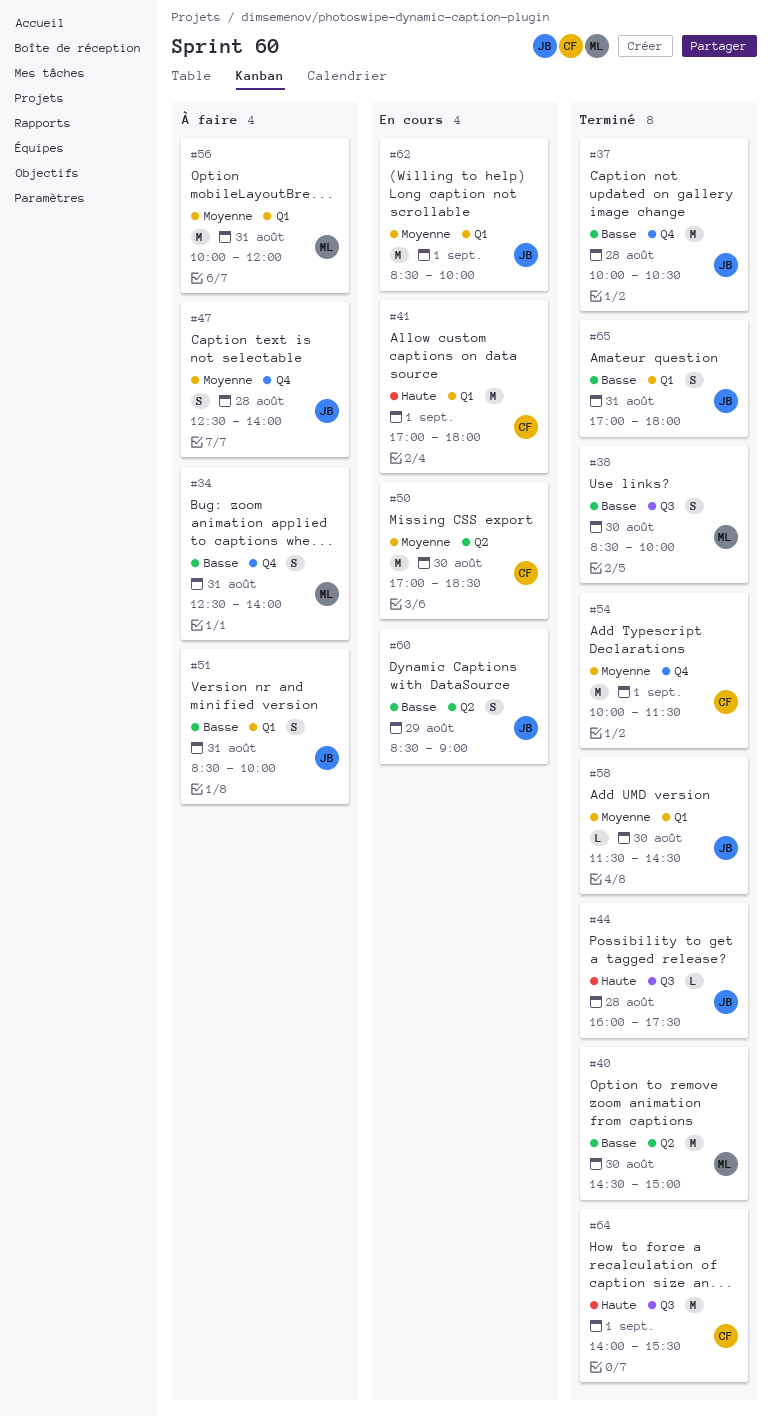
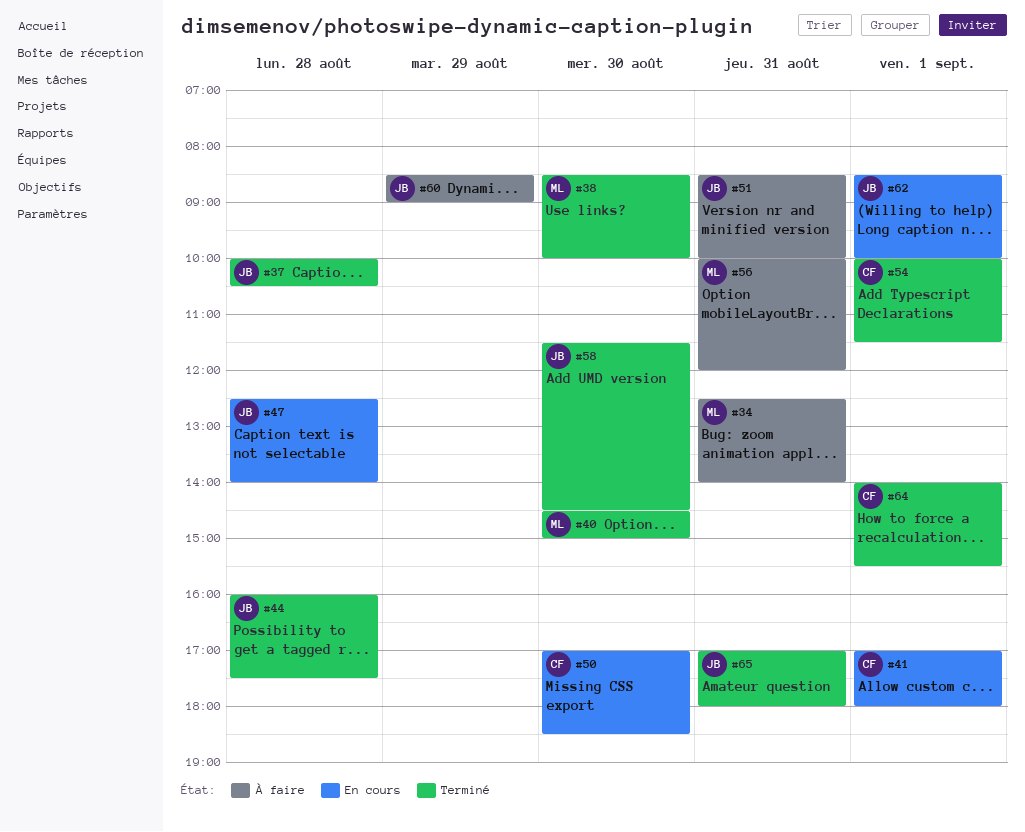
#47, status: À faire -> En cours
#60, status: En cours -> À faire

